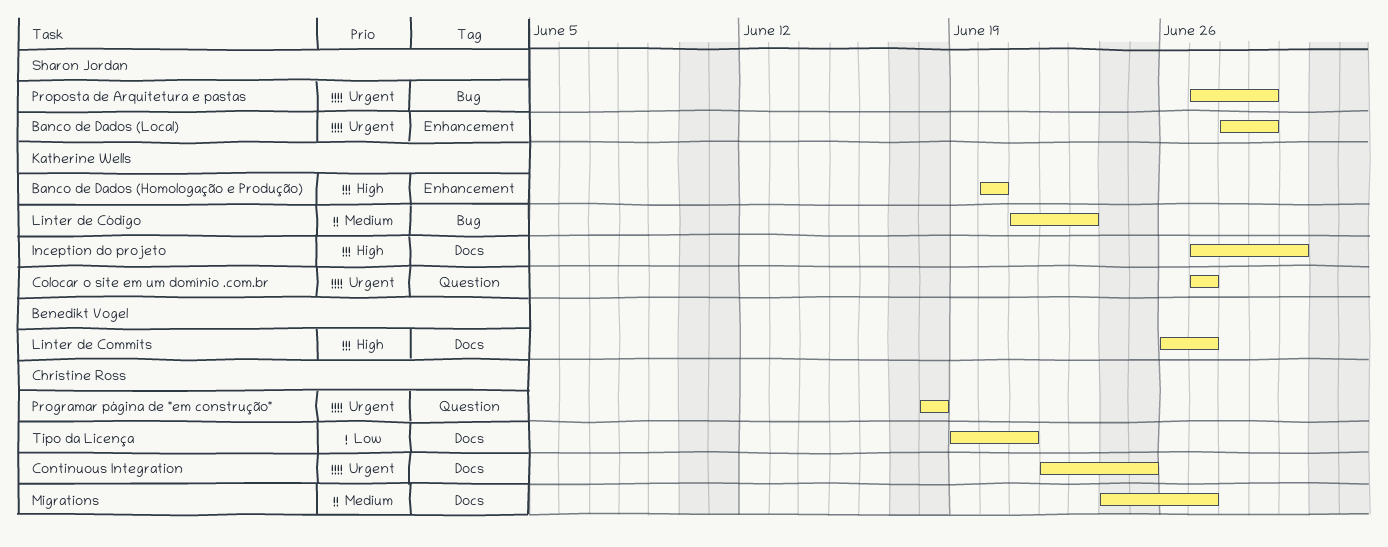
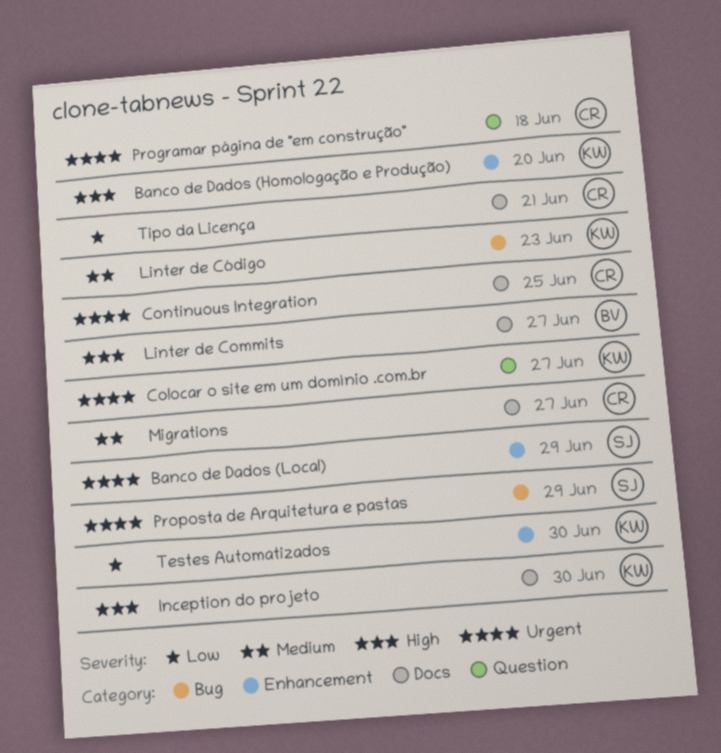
Testes Automatizados: none -> present

